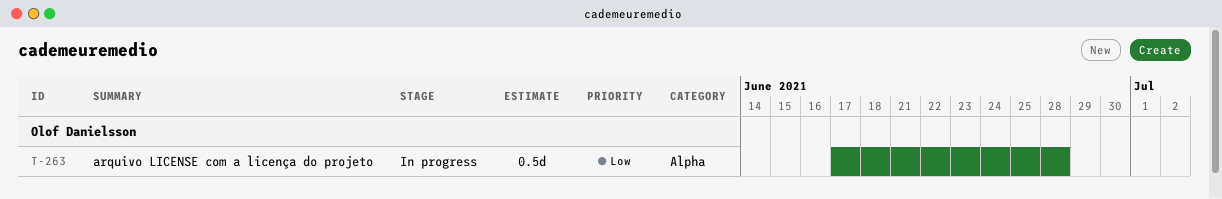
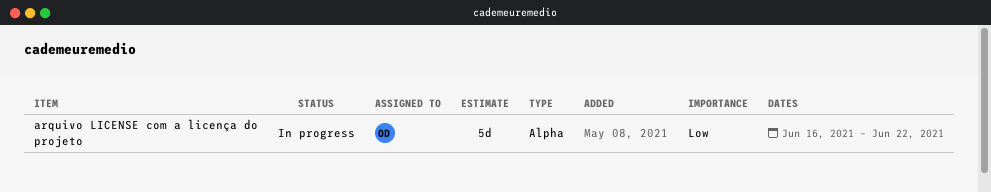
arquivo LICENSE com a licença do projeto, estimate: 0.5d -> 5d
arquivo LICENSE com a licença do projeto, start: Jun 17 -> Jun 16
arquivo LICENSE com a licença do projeto, due: Jun 28 -> Jun 22

